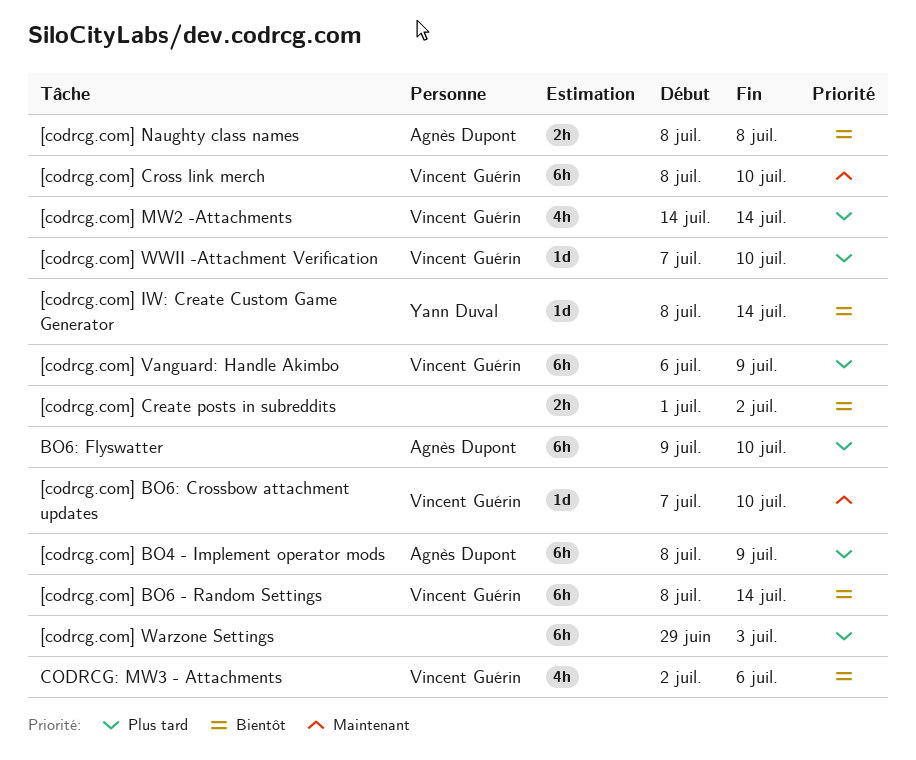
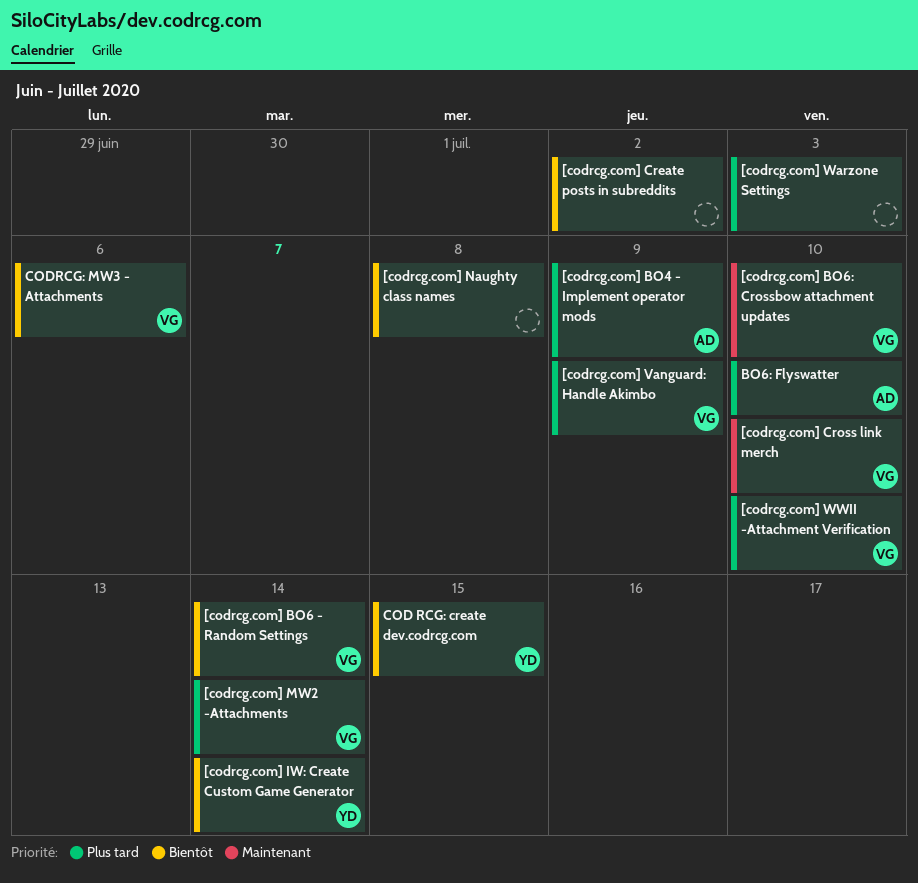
[codrcg.com] Naughty class names, owner: Agnès Dupont -> none
COD RCG: create dev.codrcg.com: none -> present

